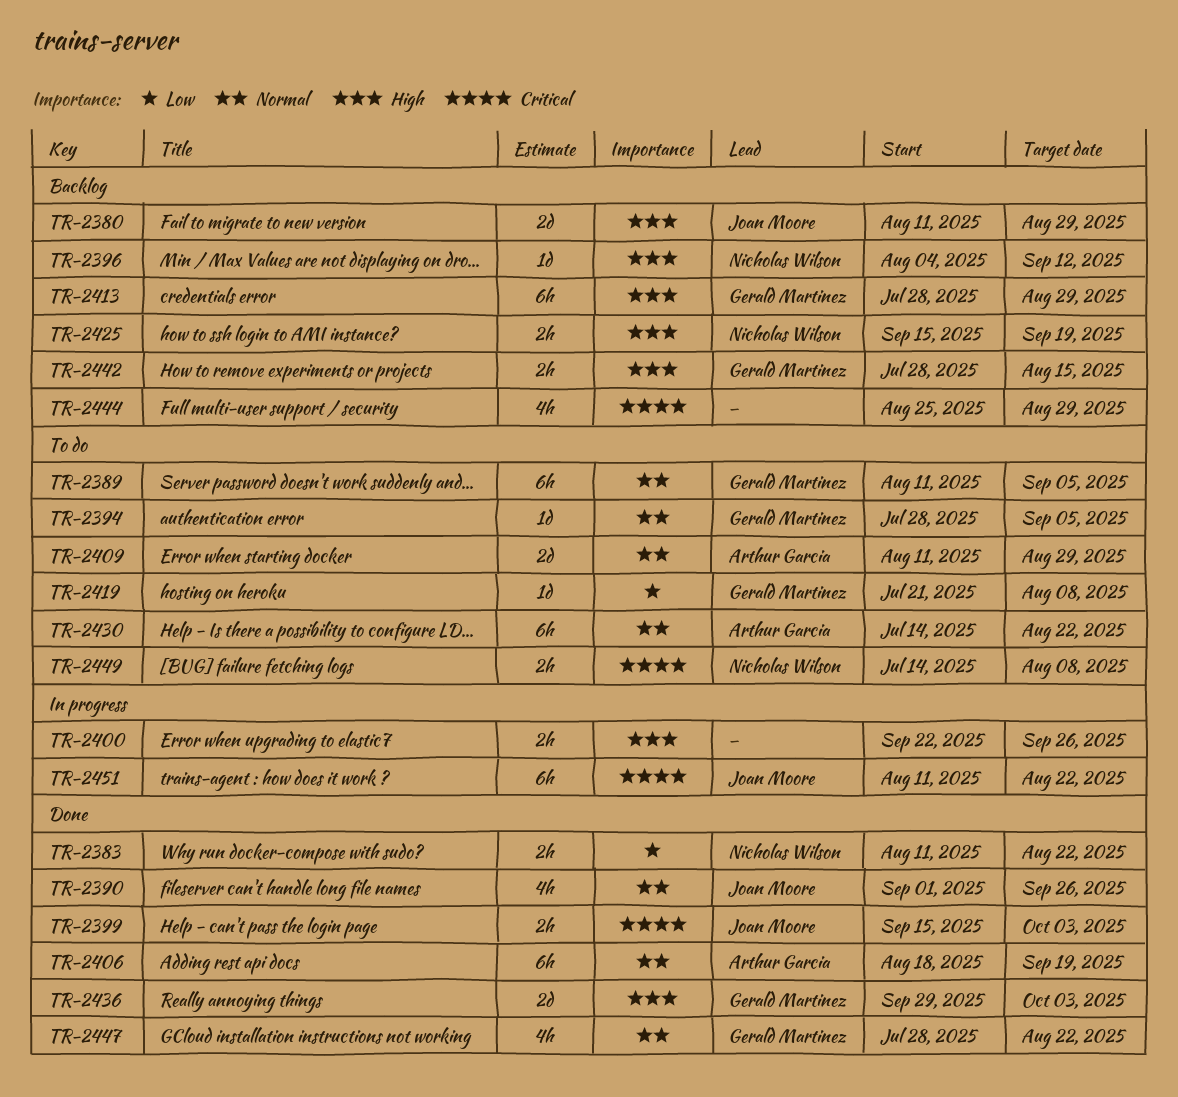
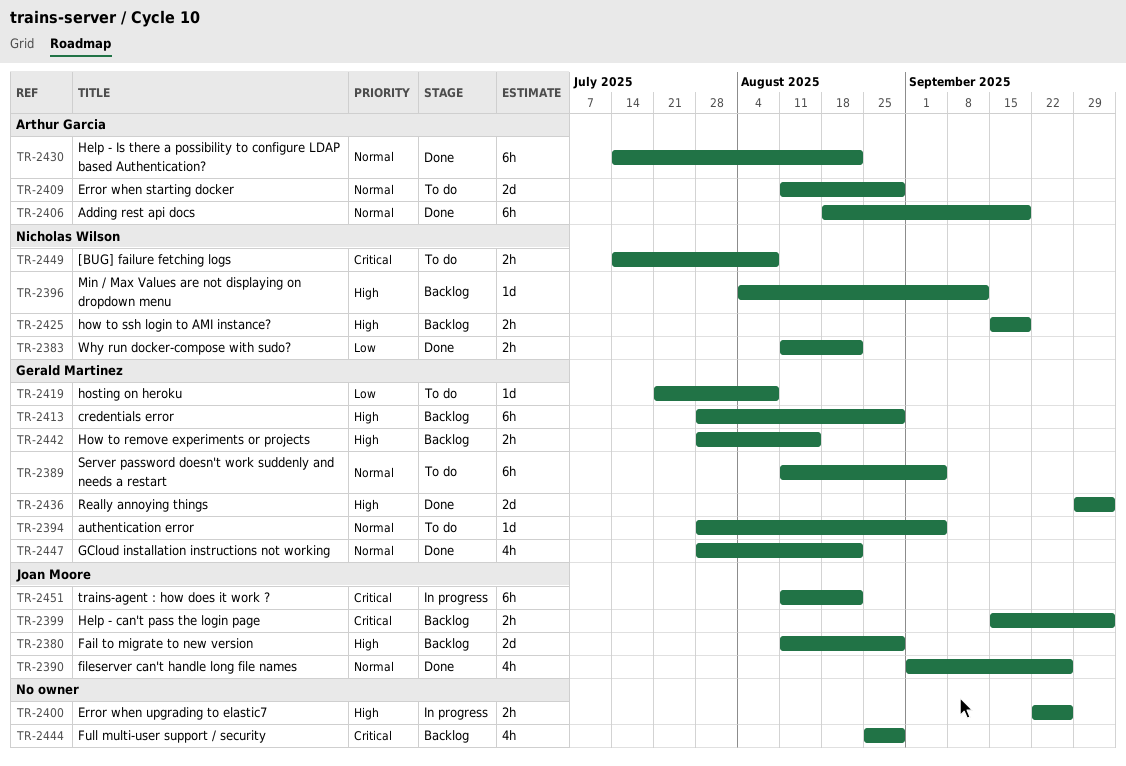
TR-2399, status: Done -> Backlog
TR-2430, status: To do -> Done

